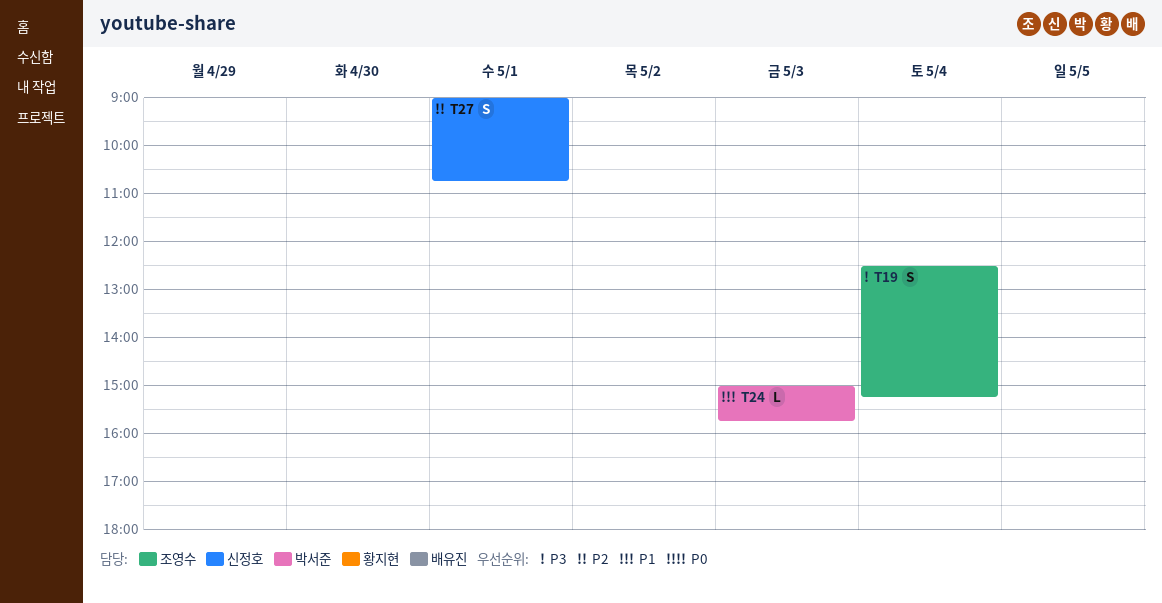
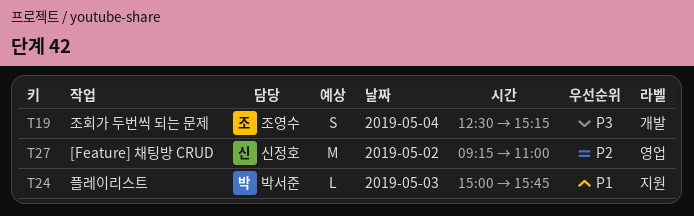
T27, estimate: S -> M
T27, day: May 1 -> May 2
T27, begins: 09:00 -> 09:15
T27, ends: 10:45 -> 11:00

